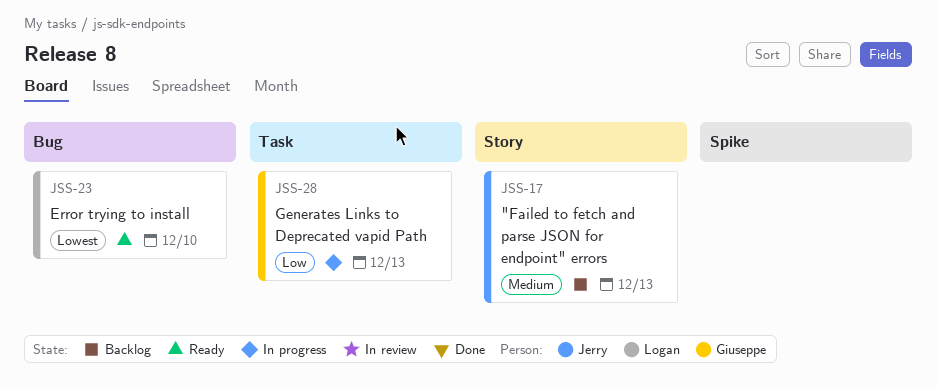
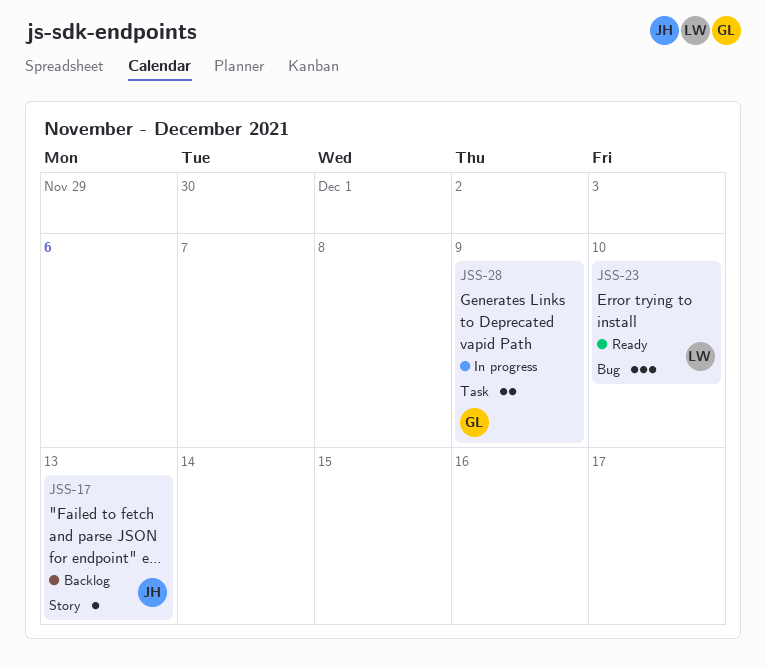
JSS-28, due: Dec 13 -> Dec 9

